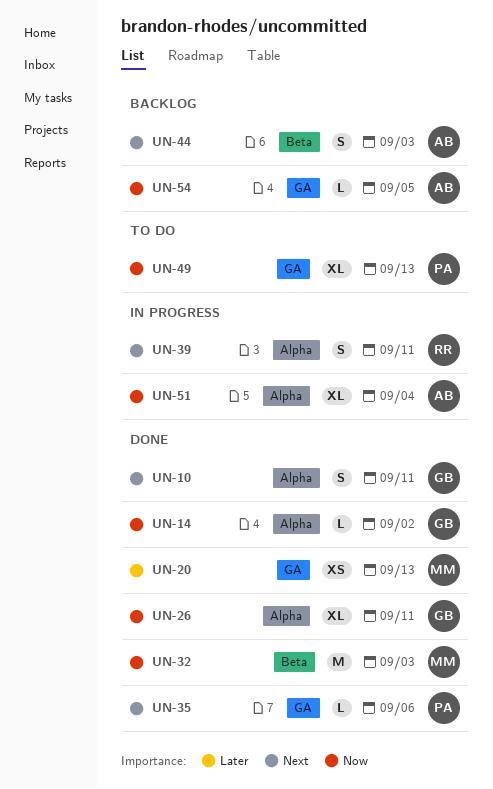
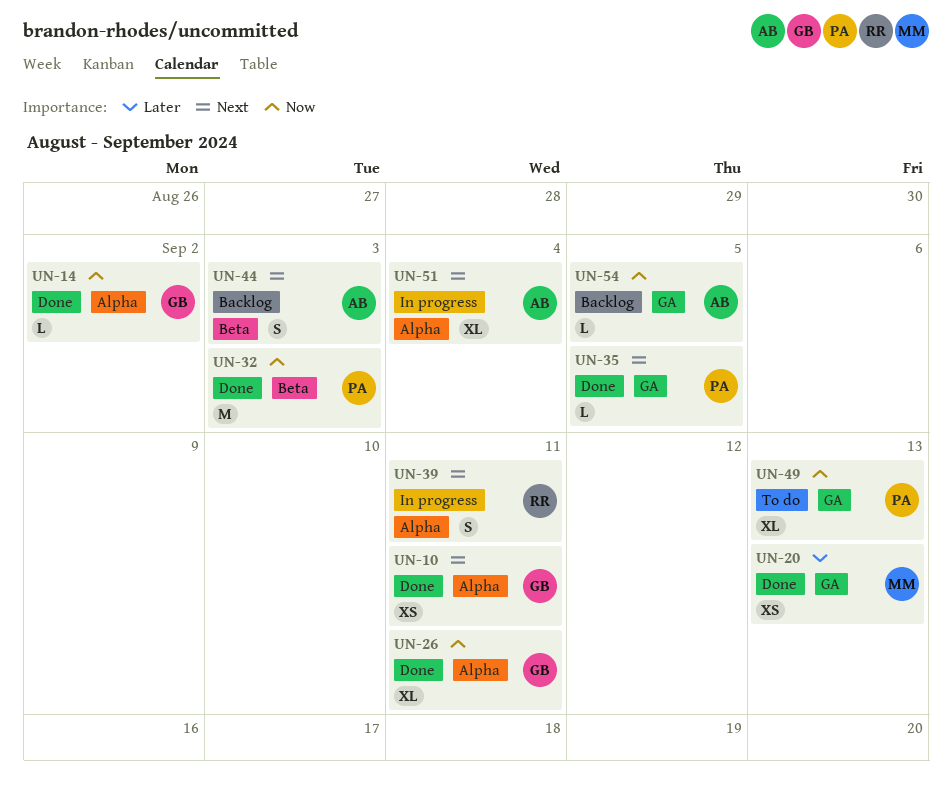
UN-10, estimate: S -> XS
UN-32, owner: MM -> PA
UN-35, due: Sep 6 -> Sep 5
UN-51, priority: Now -> Next

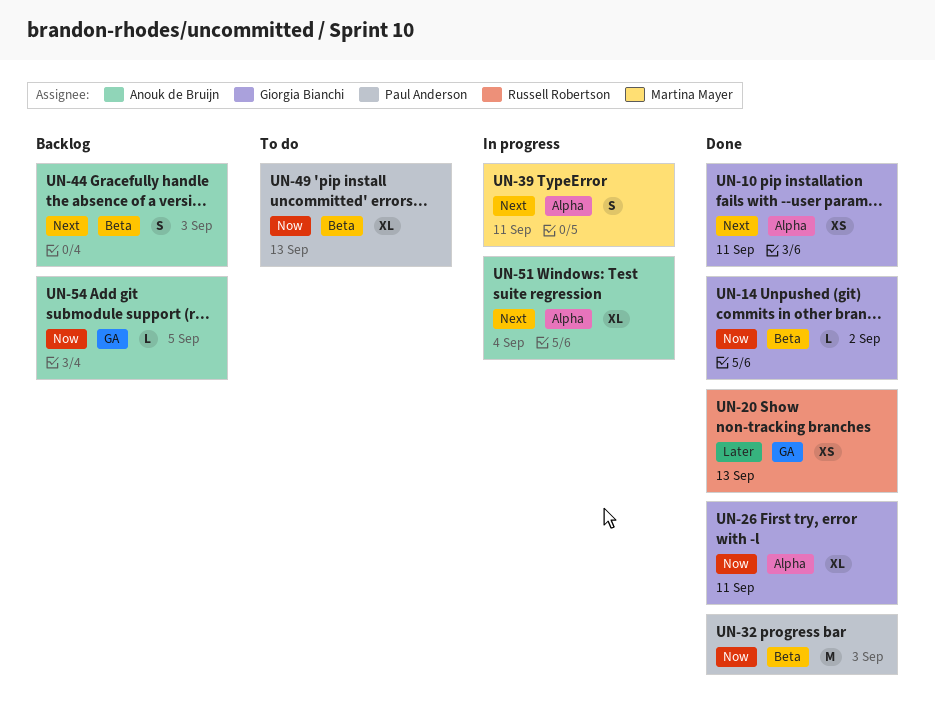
UN-14, label: Alpha -> Beta
UN-20, owner: Martina Mayer -> Russell Robertson
UN-35: present -> none
UN-39, owner: Russell Robertson -> Martina Mayer
UN-49, label: GA -> Beta

